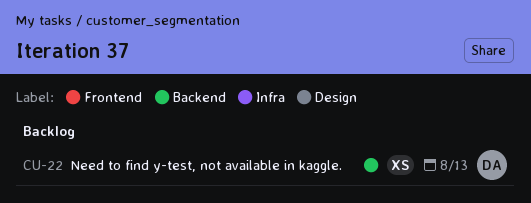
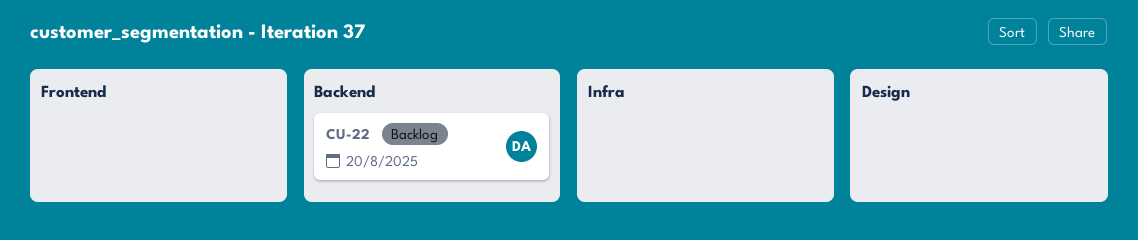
CU-22, due: Aug 13 -> Aug 20

